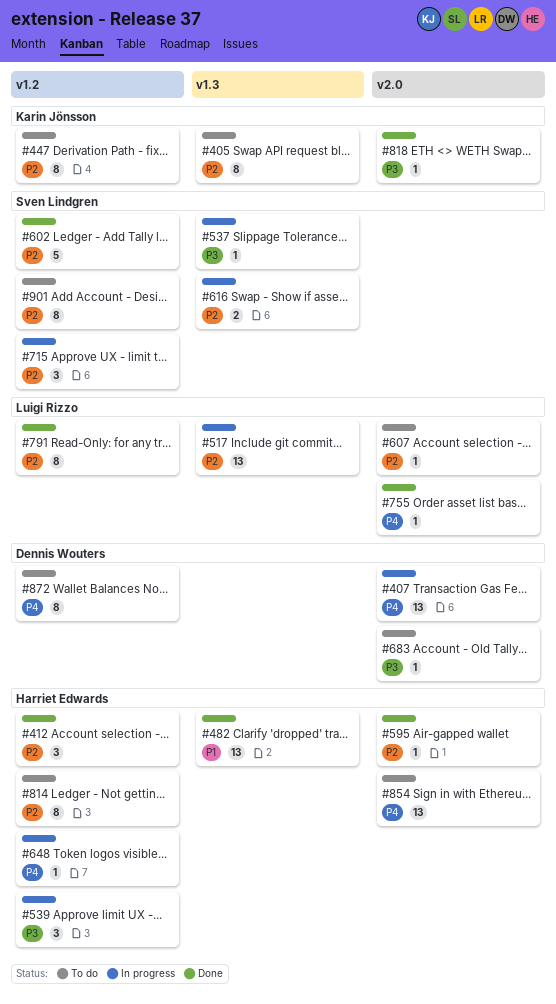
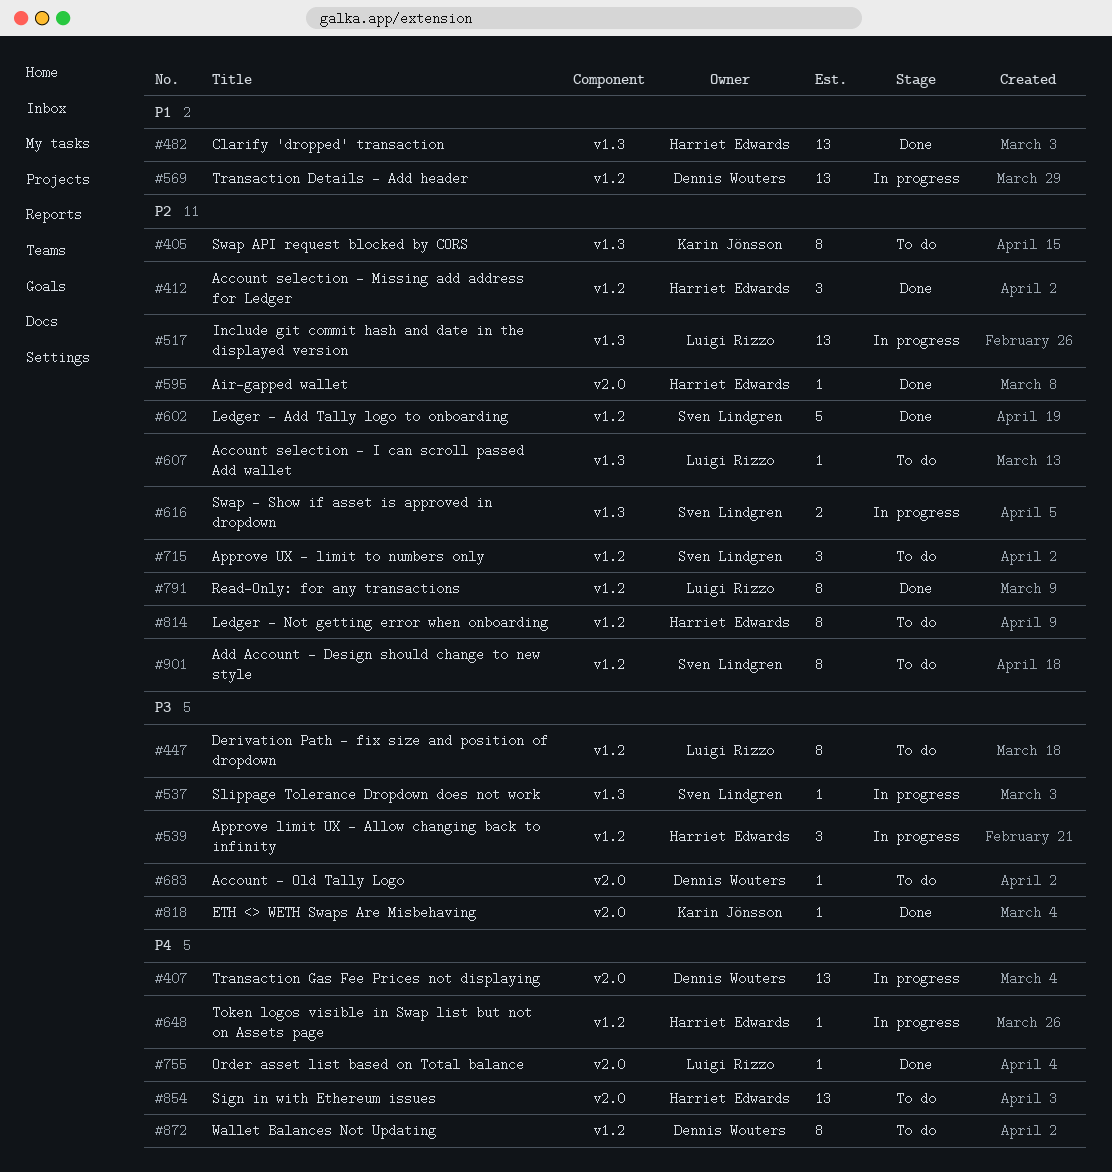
#447, owner: Karin Jönsson -> Luigi Rizzo
#447, priority: P2 -> P3
#569: none -> present
#607, label: v2.0 -> v1.3
#715, status: In progress -> To do

